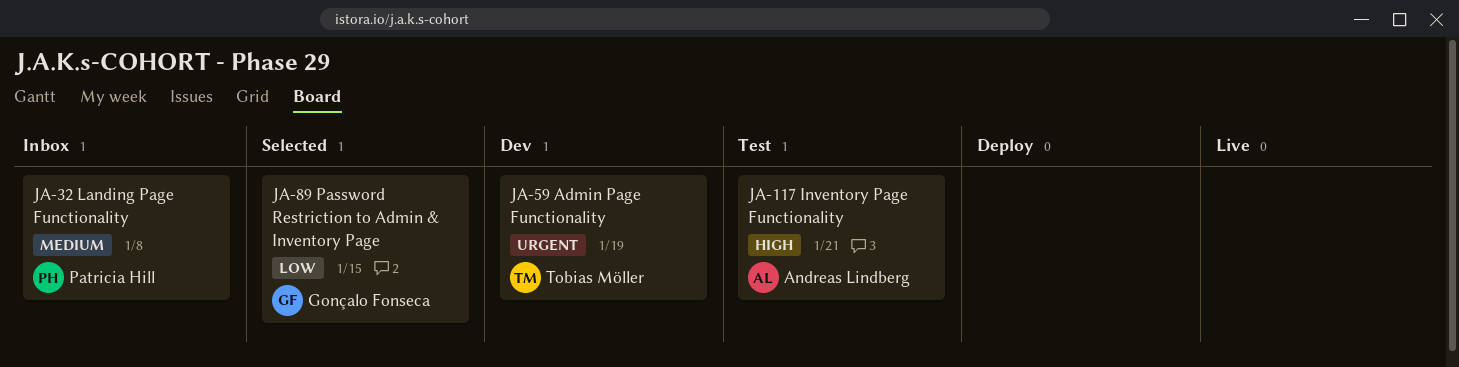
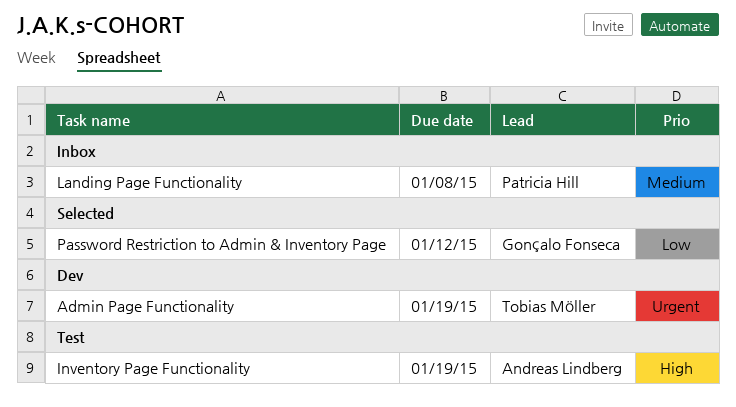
Inventory Page Functionality, due: Jan 21 -> Jan 19
Password Restriction to Admin & Inventory Page, due: Jan 15 -> Jan 12

